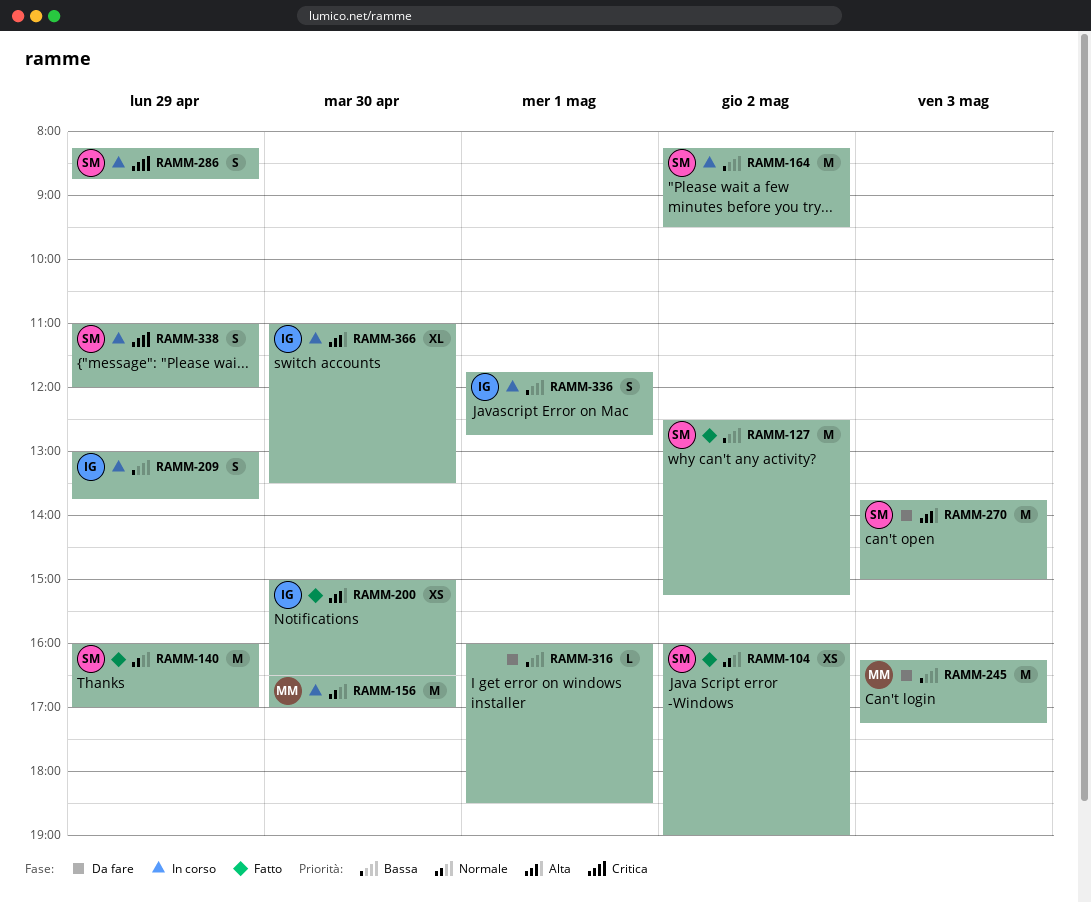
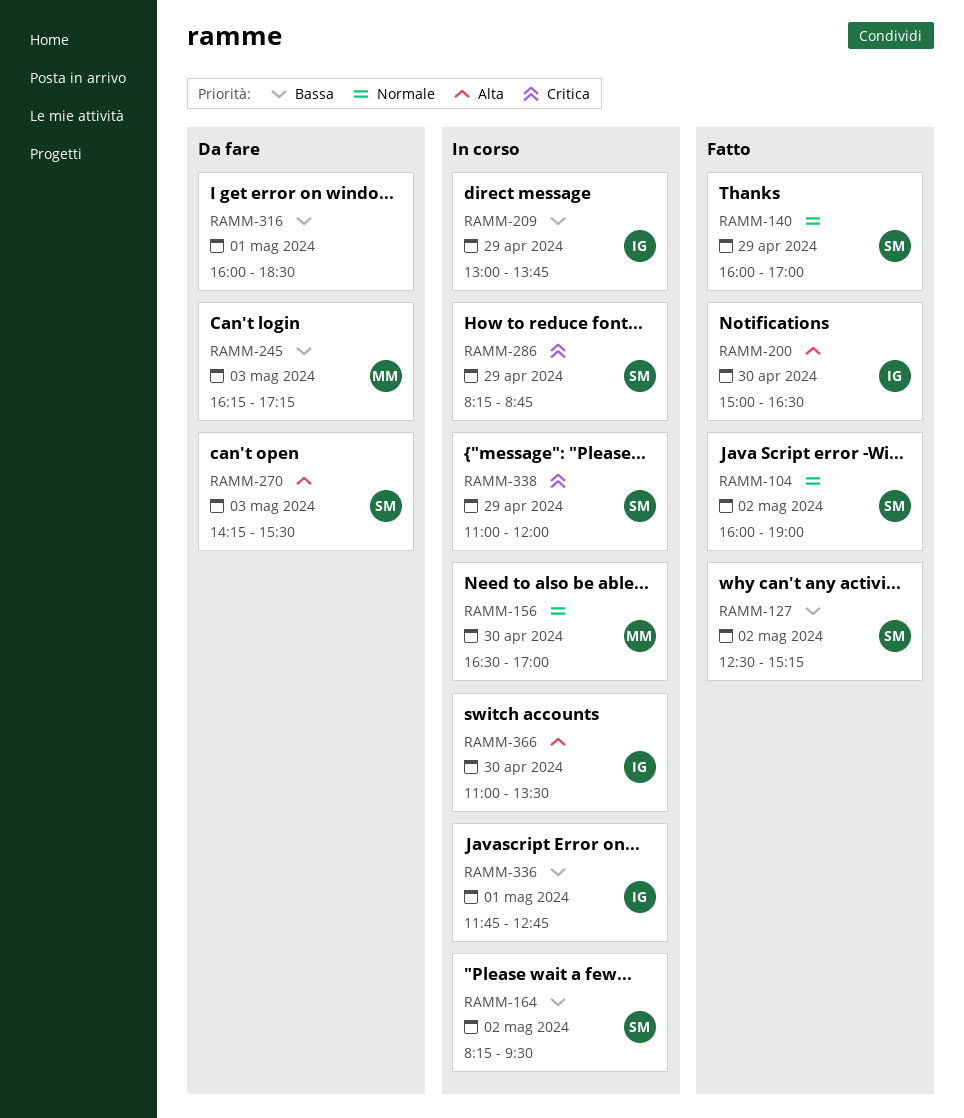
RAMM-270, begins: 13:45 -> 14:15
RAMM-270, ends: 15:00 -> 15:30

